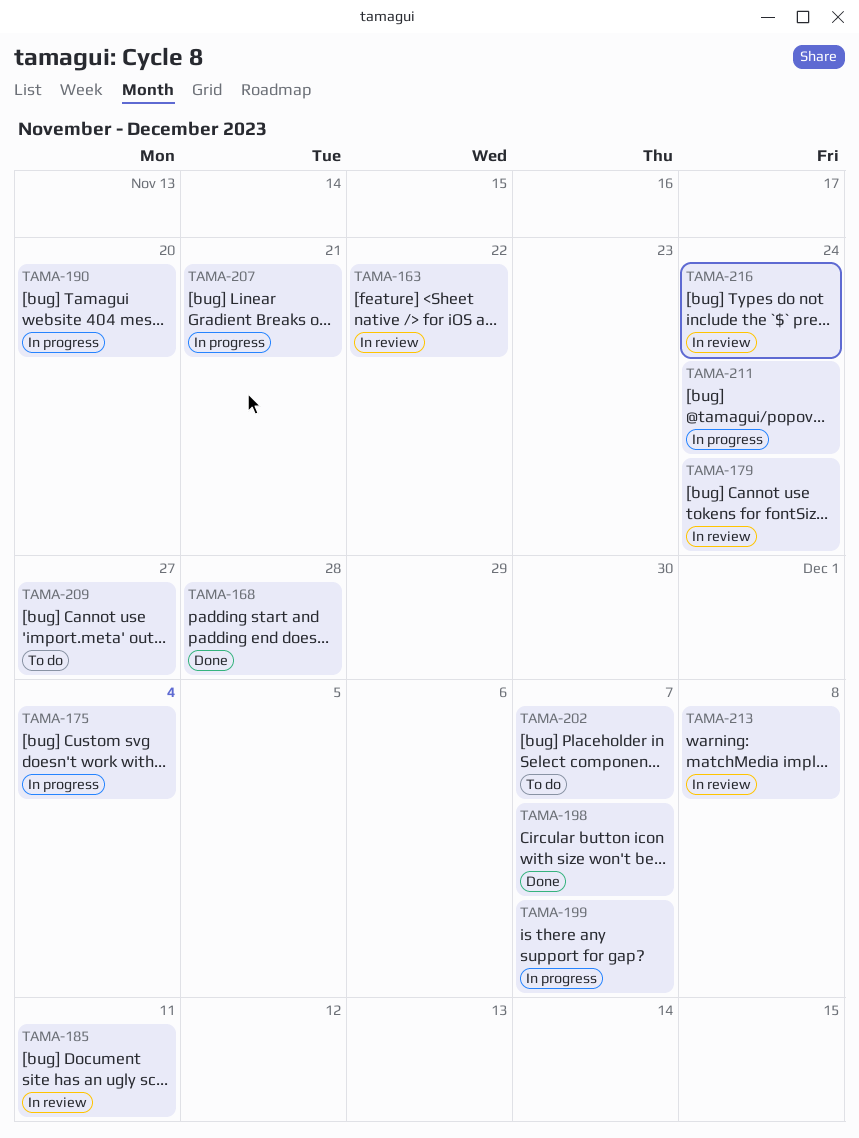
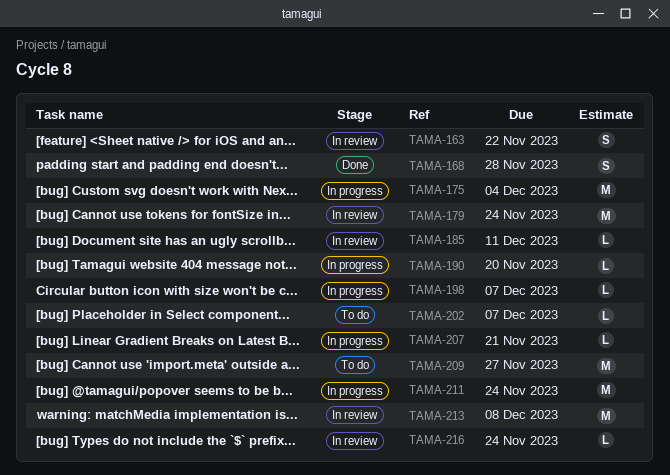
TAMA-198, status: Done -> In progress
TAMA-199: present -> none

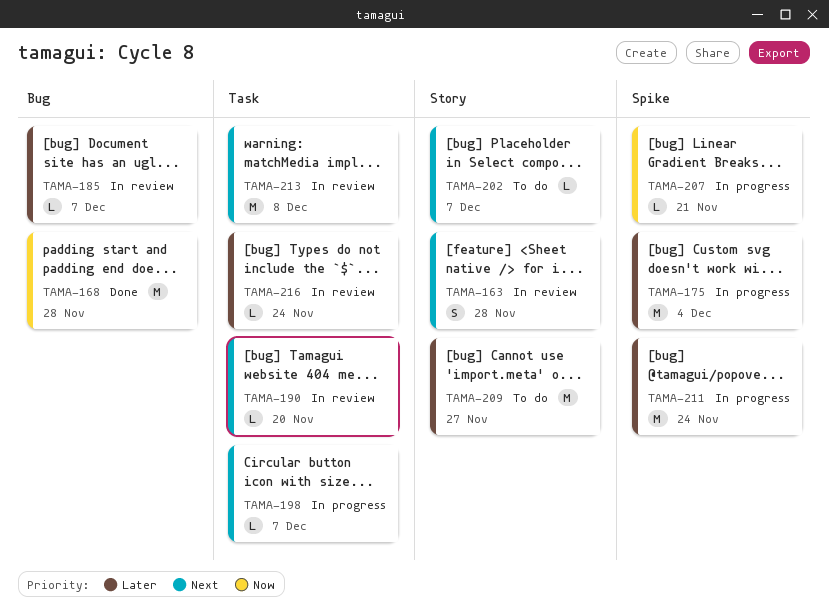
TAMA-163, due: Nov 22 -> Nov 28
TAMA-168, estimate: S -> M
TAMA-179: present -> none
TAMA-185, due: Dec 11 -> Dec 7
TAMA-190, status: In progress -> In review

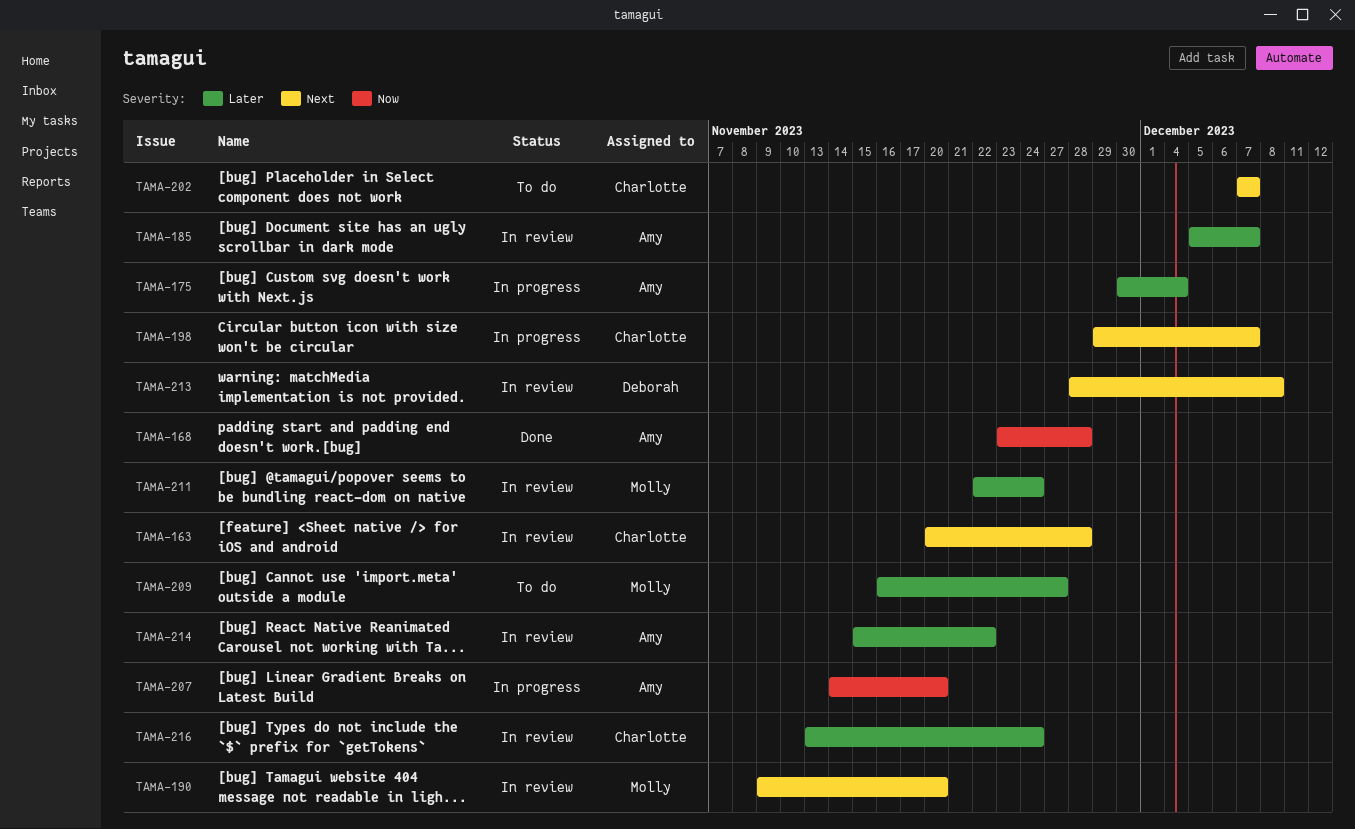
TAMA-207, due: Nov 21 -> Nov 20
TAMA-211, status: In progress -> In review
TAMA-214: none -> present

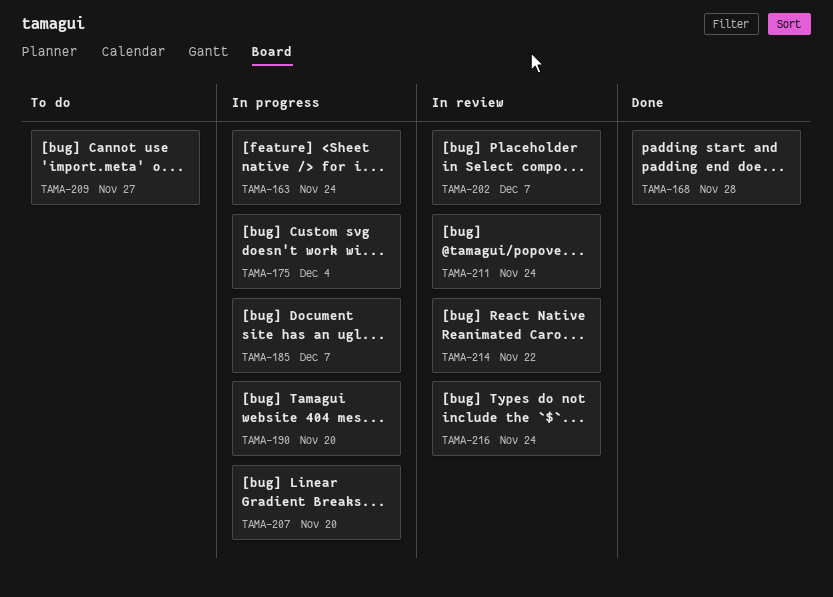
TAMA-163, status: In review -> In progress
TAMA-163, due: Nov 28 -> Nov 24
TAMA-185, status: In review -> In progress
TAMA-190, status: In review -> In progress
TAMA-198: present -> none
TAMA-202, status: To do -> In review
TAMA-213: present -> none

